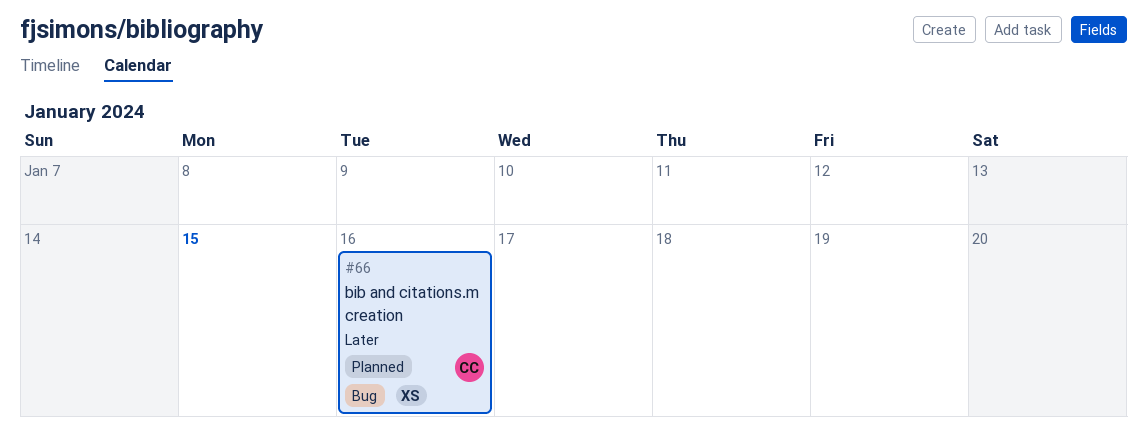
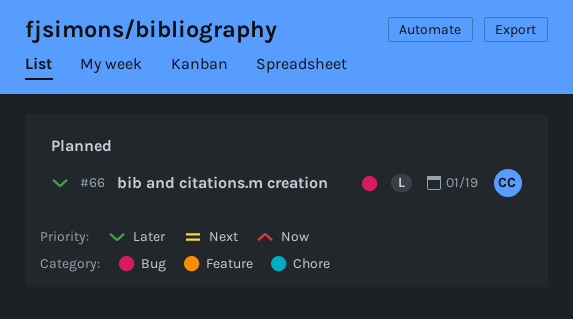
#66, estimate: XS -> L
#66, due: Jan 16 -> Jan 19

